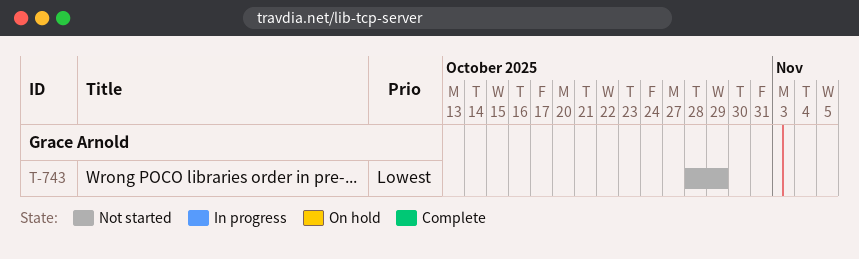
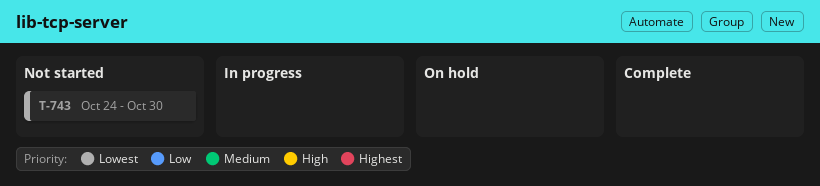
T-743, start: Oct 28 -> Oct 24
T-743, due: Oct 29 -> Oct 30

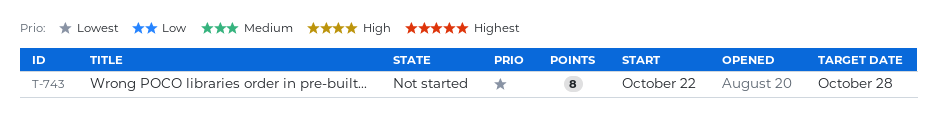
T-743, start: Oct 24 -> Oct 22
T-743, due: Oct 30 -> Oct 28

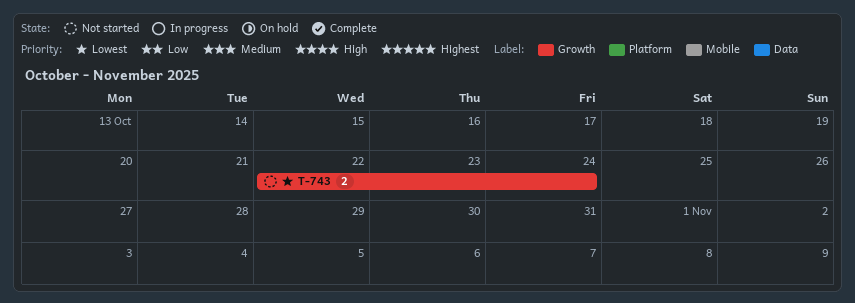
T-743, estimate: 8 -> 2
T-743, due: Oct 28 -> Oct 24

